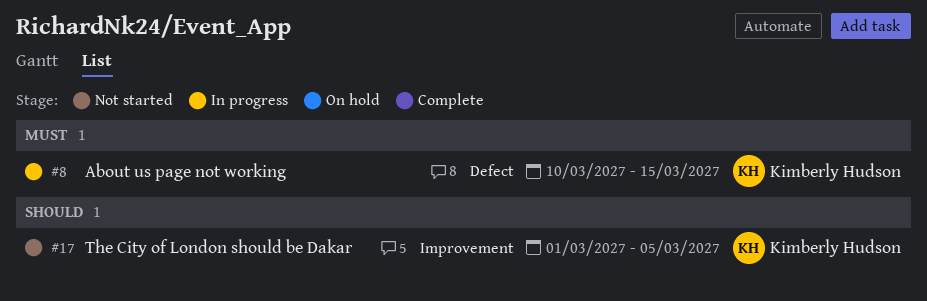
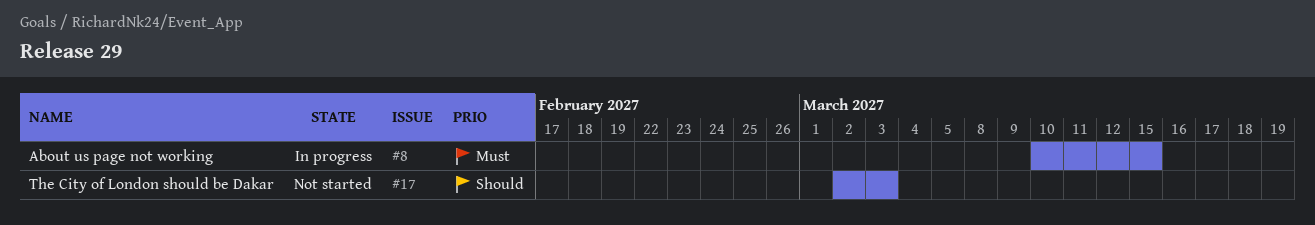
#17, start: Mar 1 -> Mar 2
#17, due: Mar 5 -> Mar 3

